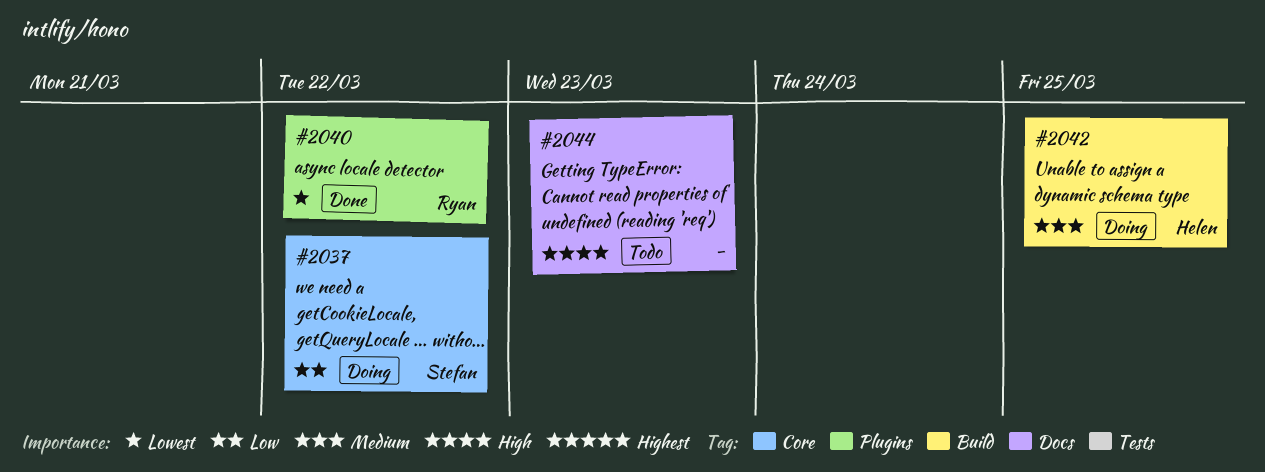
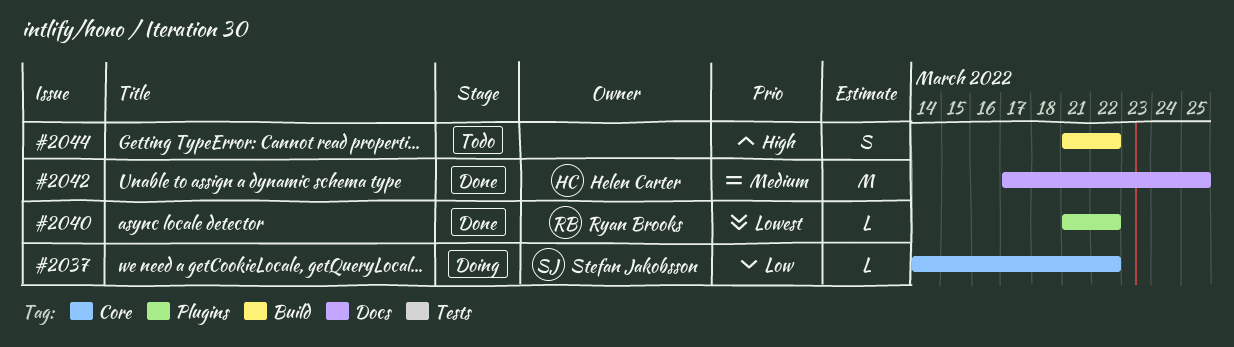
#2042, status: Doing -> Done
#2042, label: Build -> Docs
#2044, label: Docs -> Build
#2044, due: Mar 23 -> Mar 22

